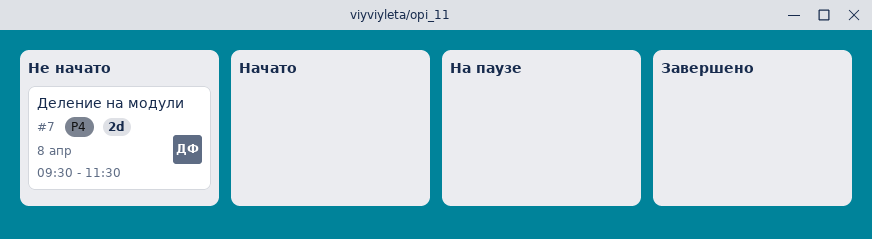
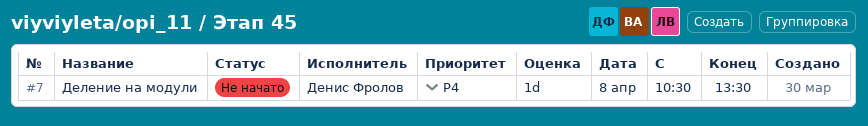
#7, estimate: 2d -> 1d
#7, begins: 09:30 -> 10:30
#7, ends: 11:30 -> 13:30

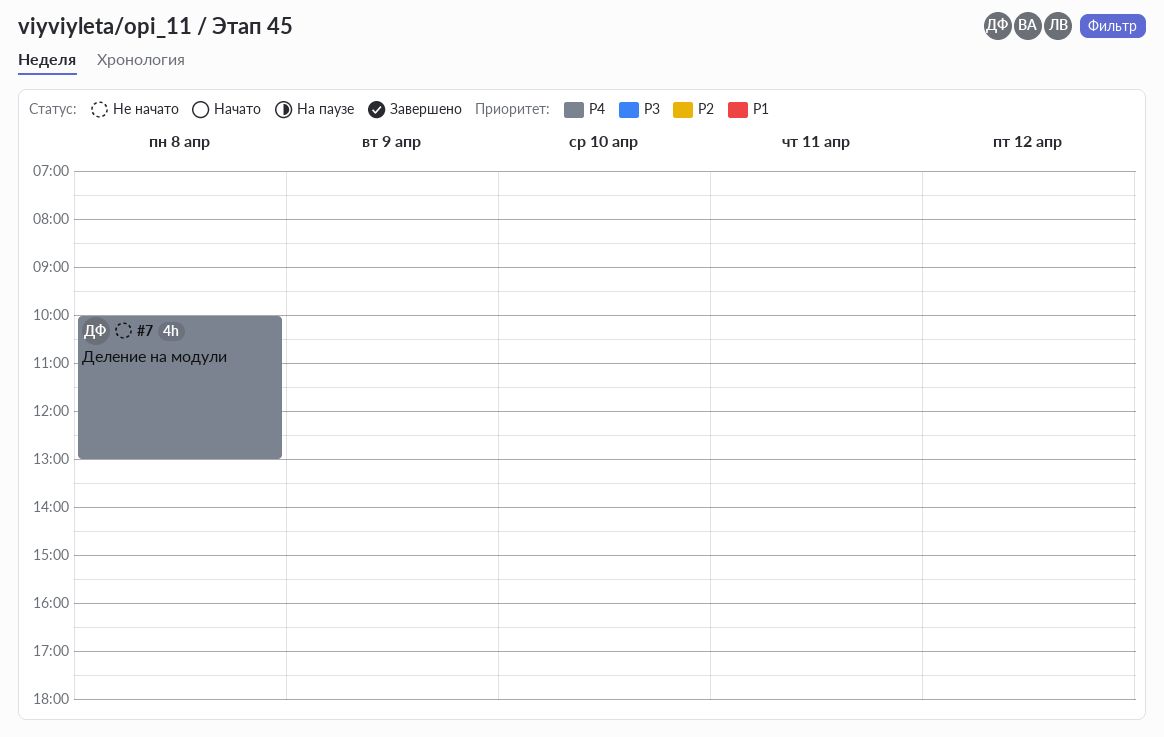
#7, estimate: 1d -> 4h
#7, begins: 10:30 -> 10:00
#7, ends: 13:30 -> 13:00

